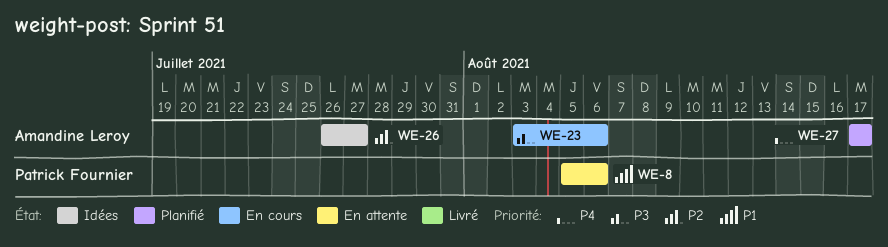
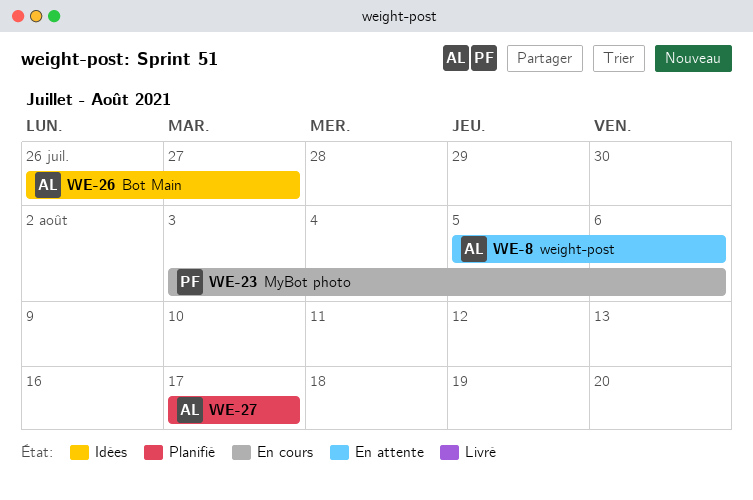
WE-8, owner: Patrick Fournier -> Amandine Leroy
WE-23, owner: Amandine Leroy -> Patrick Fournier

